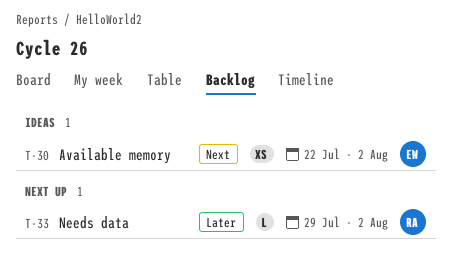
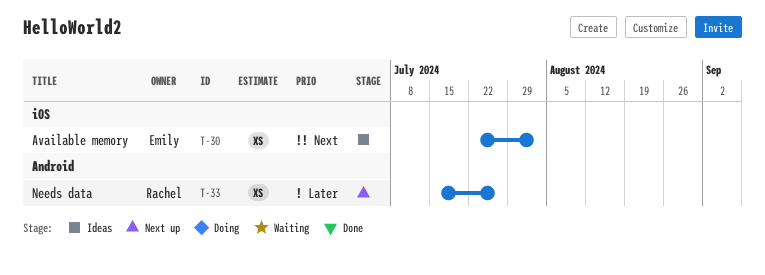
T-33, estimate: L -> XS
T-33, start: Jul 29 -> Jul 15
T-33, due: Aug 2 -> Jul 26

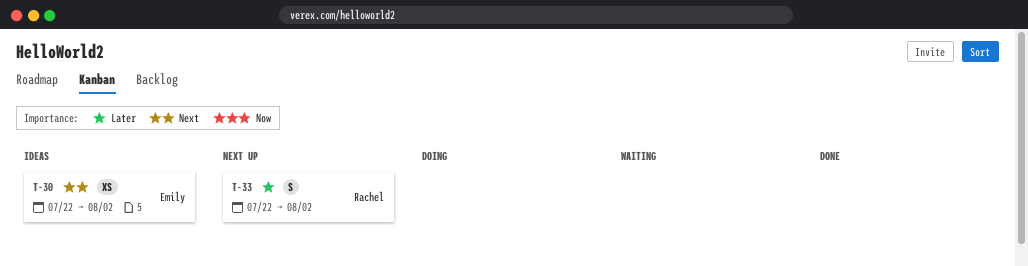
T-33, estimate: XS -> S
T-33, start: Jul 15 -> Jul 22
T-33, due: Jul 26 -> Aug 2

